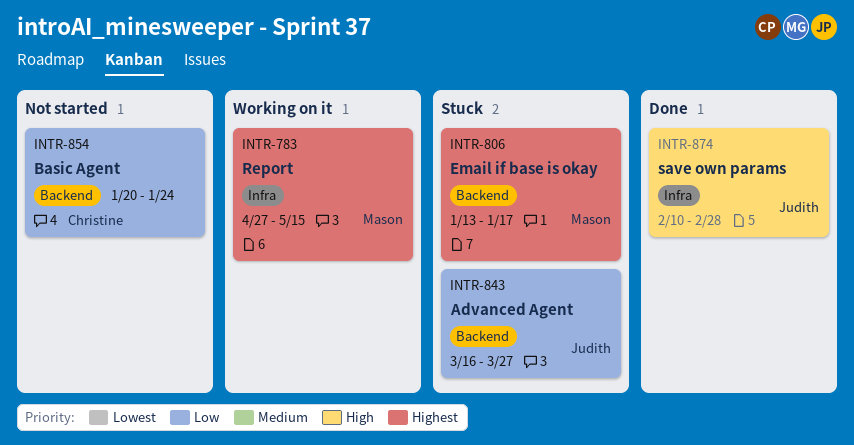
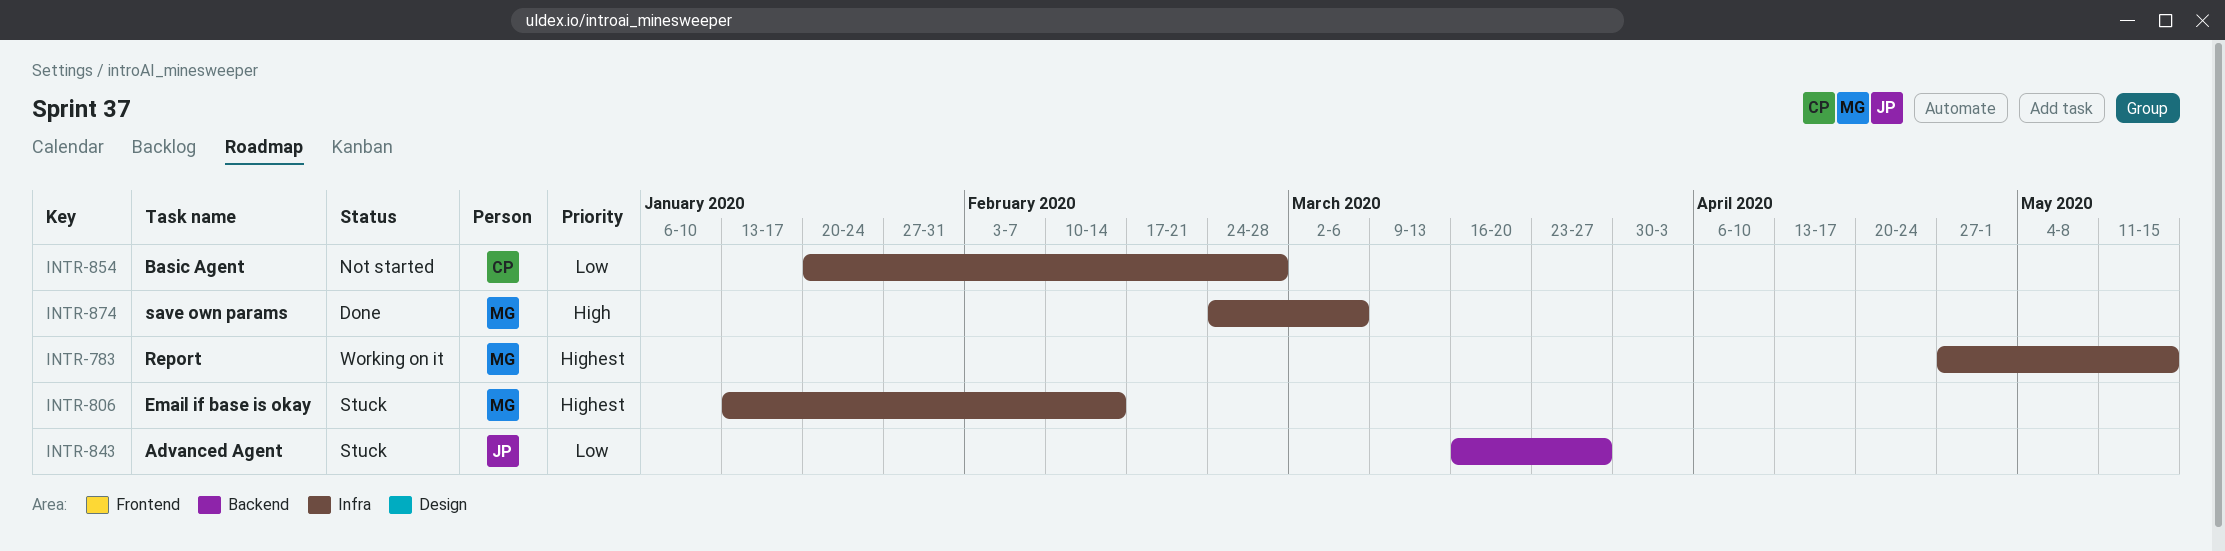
INTR-806, label: Backend -> Infra
INTR-806, due: Jan 17 -> Feb 14
INTR-854, label: Backend -> Infra
INTR-854, due: Jan 24 -> Feb 28
INTR-874, owner: Judith -> Mason
INTR-874, start: Feb 10 -> Feb 24
INTR-874, due: Feb 28 -> Mar 6

